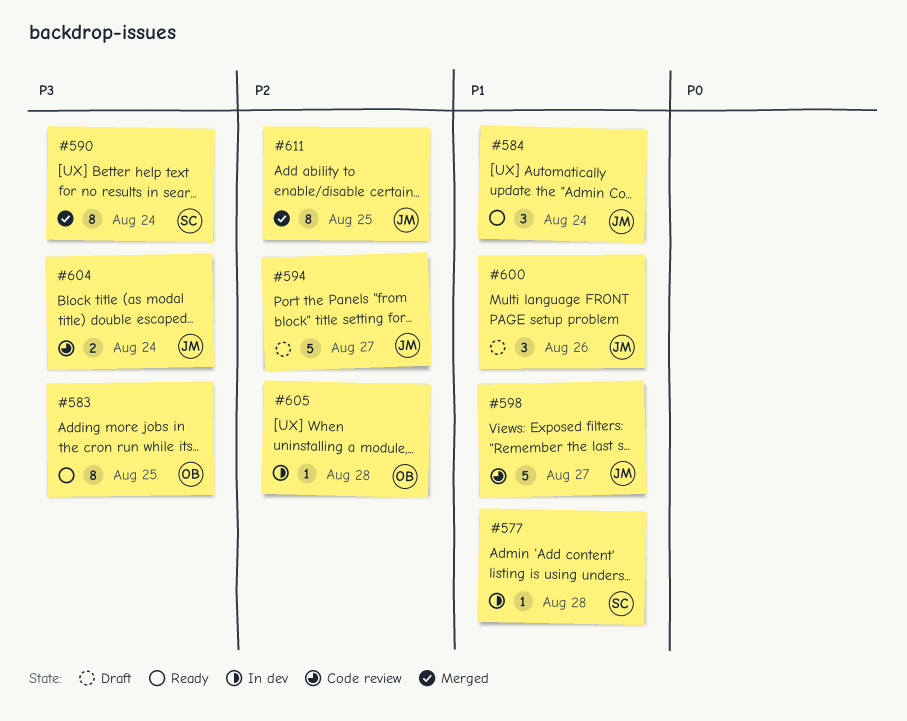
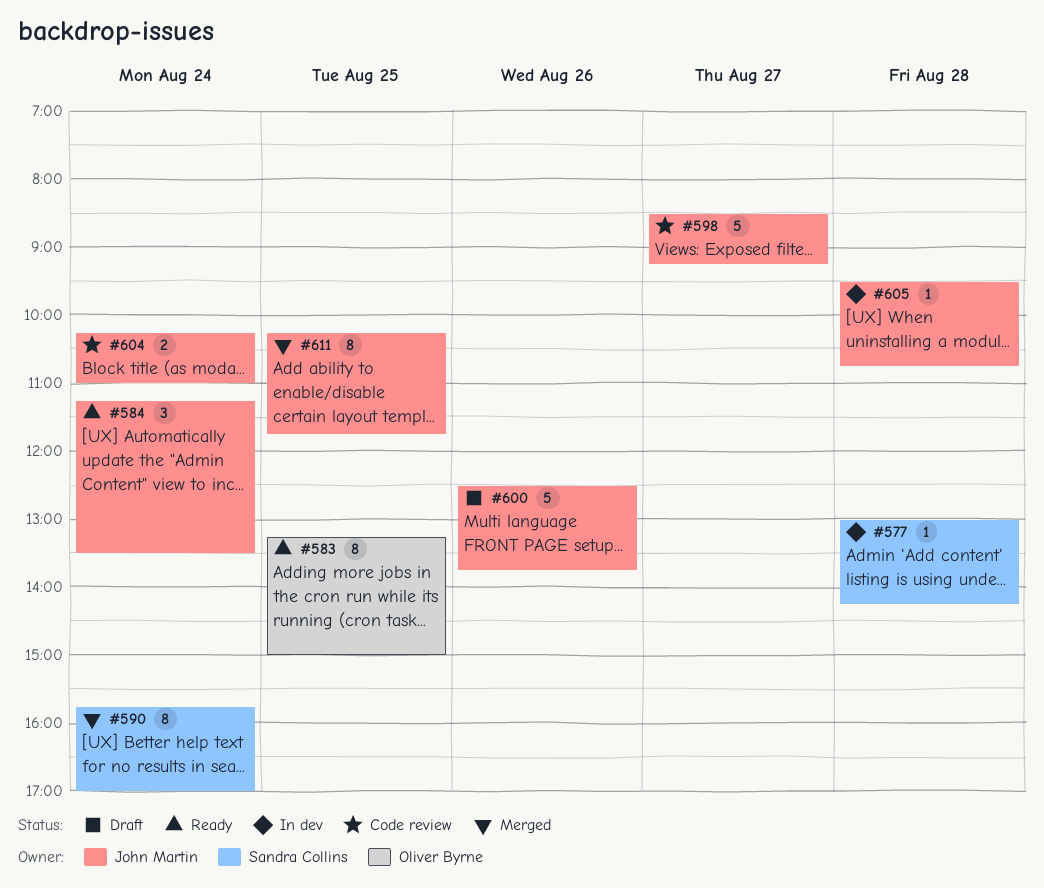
#594: present -> none
#600, estimate: 3 -> 5
#605, owner: Oliver Byrne -> John Martin

